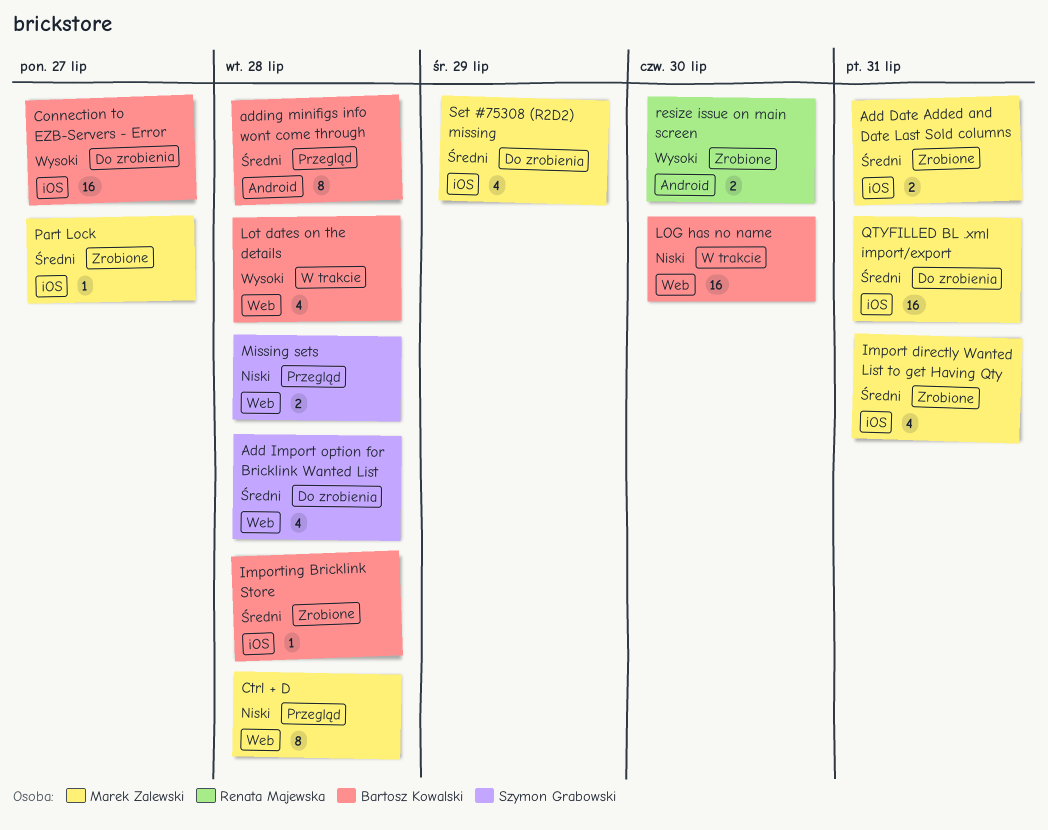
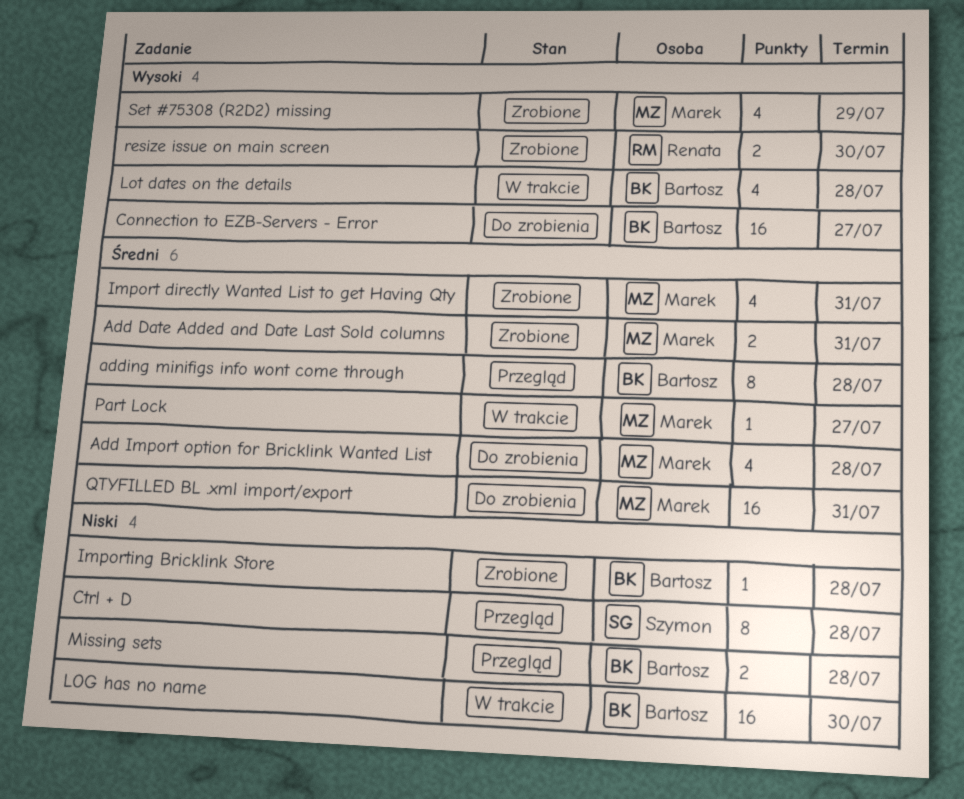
Add Import option for Bricklink Wanted List, owner: Szymon Grabowski -> Marek Zalewski
Ctrl + D, owner: Marek Zalewski -> Szymon Grabowski
Importing Bricklink Store, priority: Średni -> Niski
Missing sets, owner: Szymon Grabowski -> Bartosz Kowalski
Part Lock, status: Zrobione -> W trakcie
Set #75308 (R2D2) missing, status: Do zrobienia -> Zrobione
Set #75308 (R2D2) missing, priority: Średni -> Wysoki

